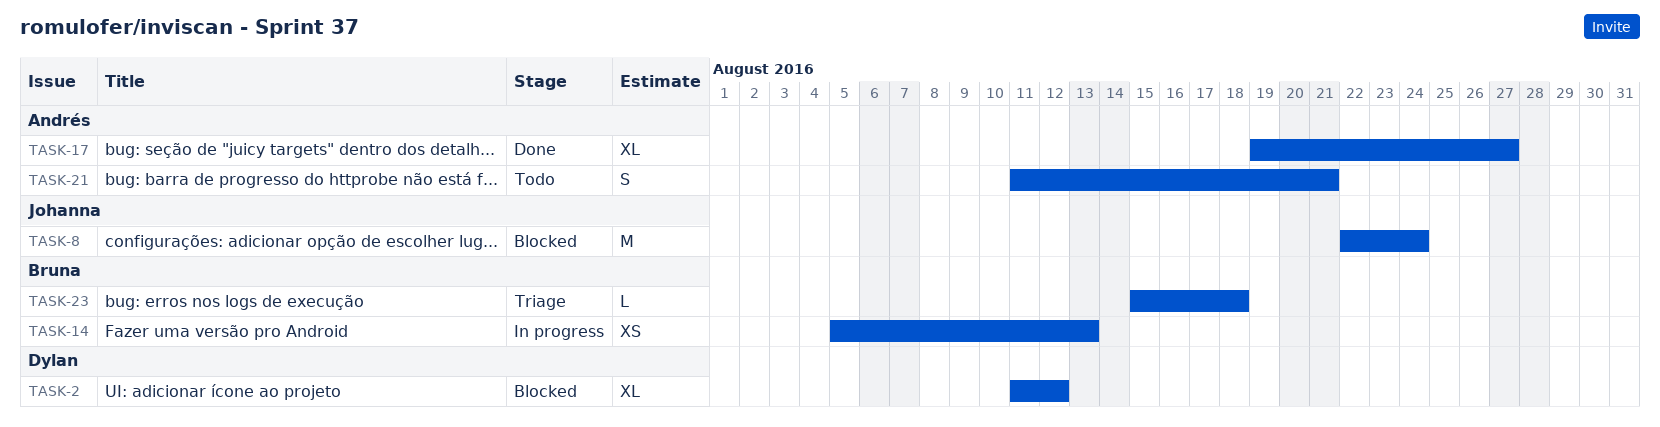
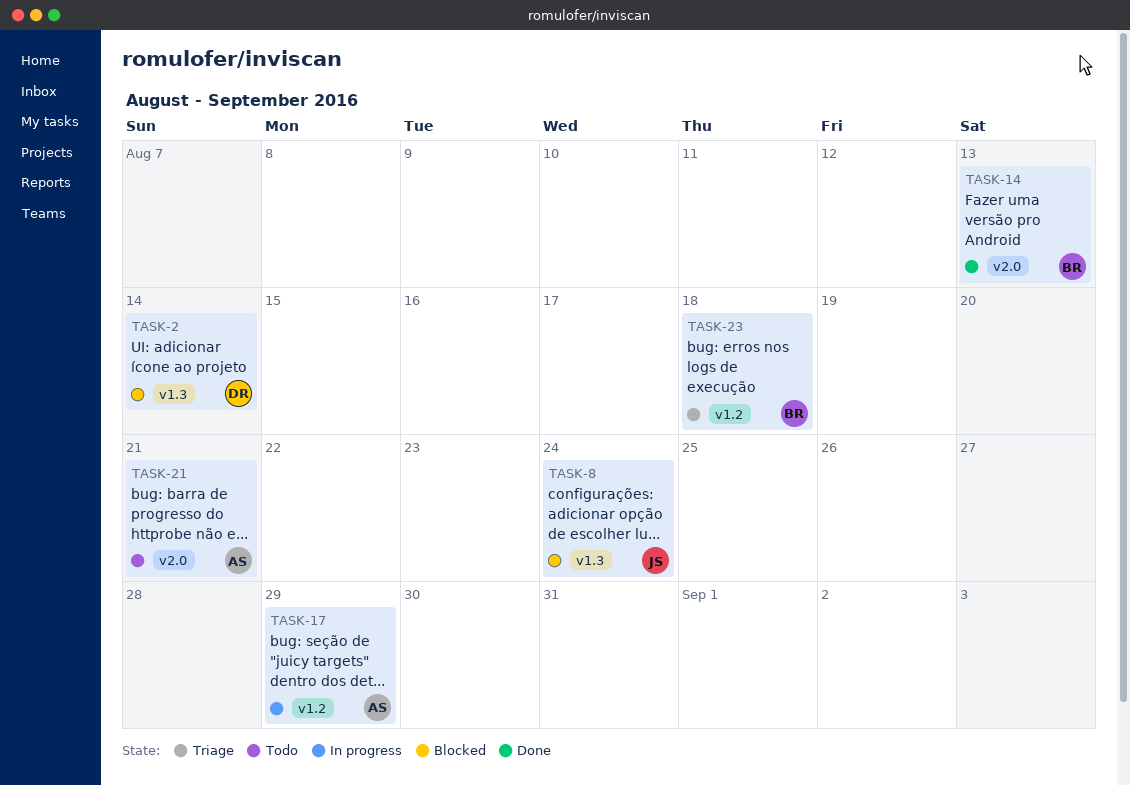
TASK-2, due: Aug 12 -> Aug 14
TASK-14, status: In progress -> Done
TASK-17, status: Done -> In progress
TASK-17, due: Aug 27 -> Aug 29

